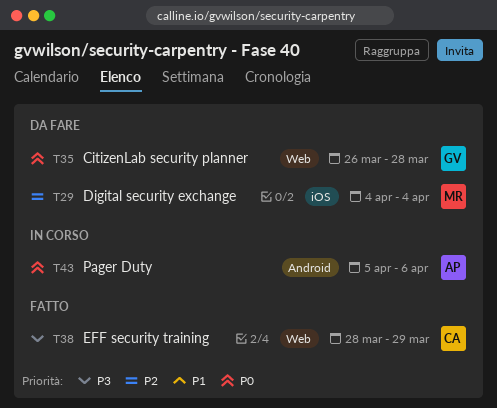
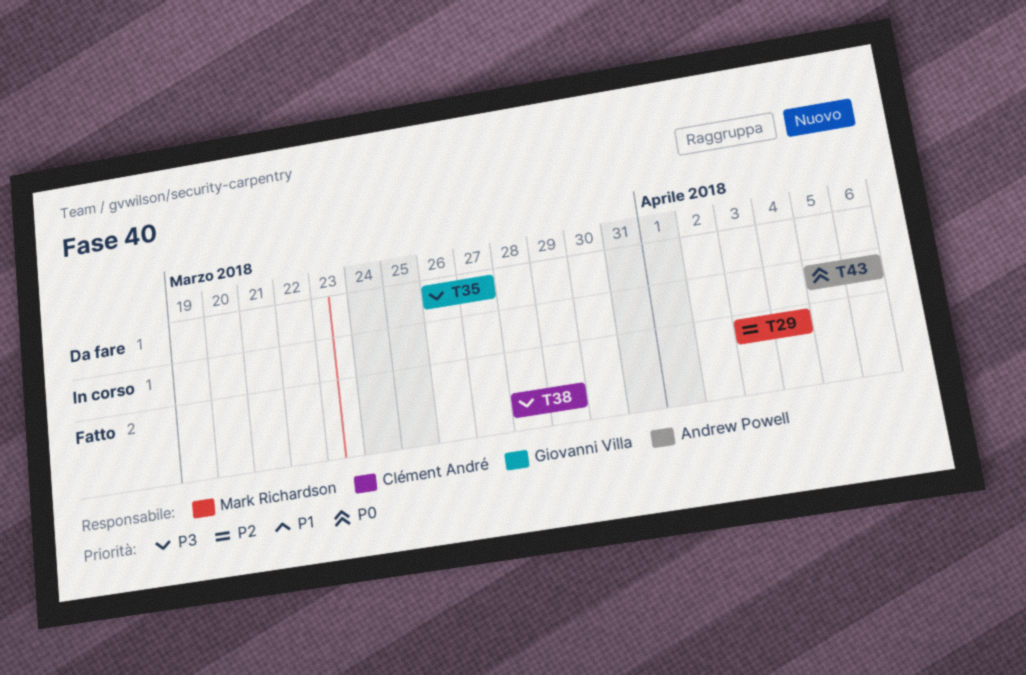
T29, status: Da fare -> Fatto
T29, start: Apr 4 -> Apr 3
T35, priority: P0 -> P3
T35, due: Mar 28 -> Mar 27

